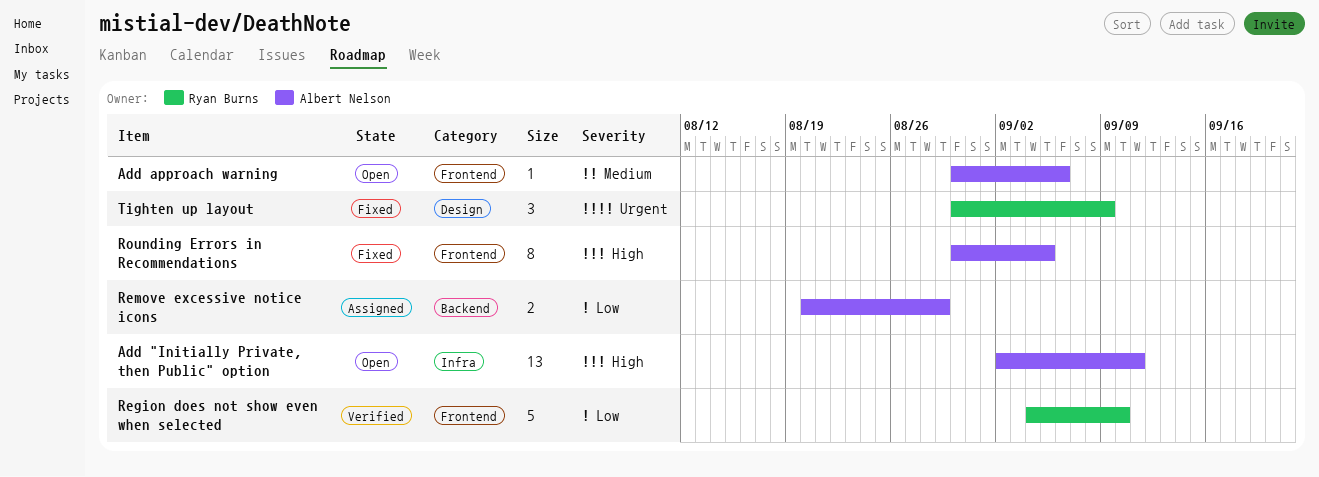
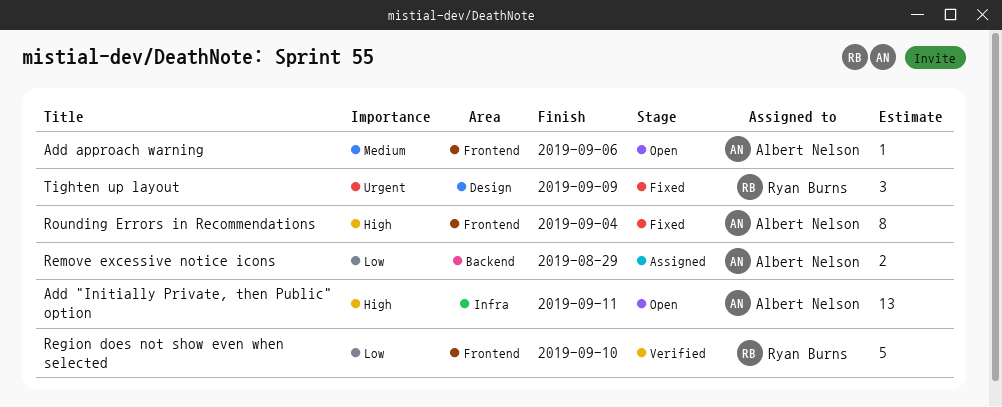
Rounding Errors in Recommendations, due: Sep 5 -> Sep 4

